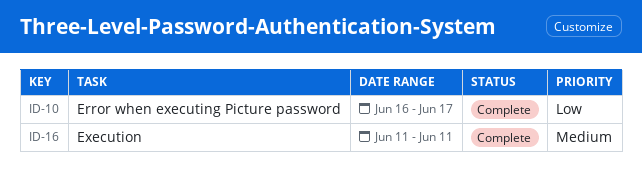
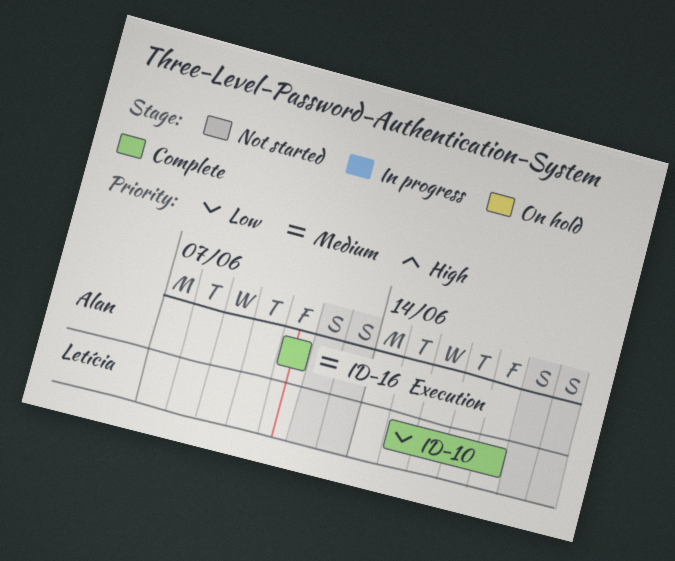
ID-10, start: Jun 16 -> Jun 15
ID-10, due: Jun 17 -> Jun 18

